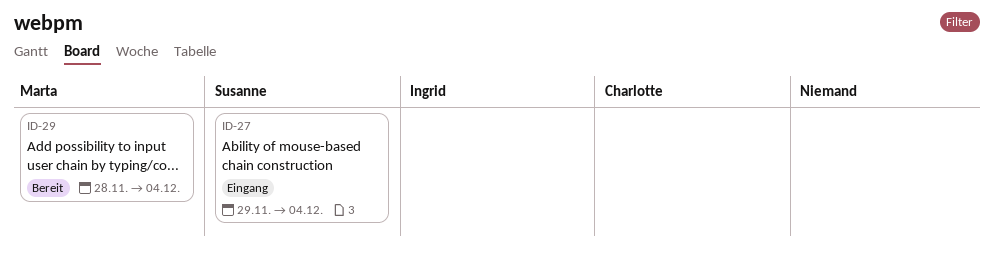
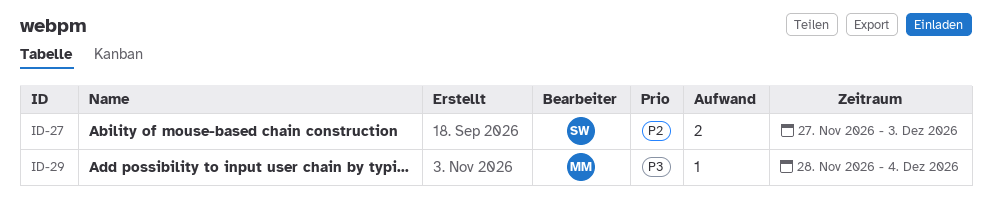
ID-27, start: Nov 29 -> Nov 27
ID-27, due: Dec 4 -> Dec 3

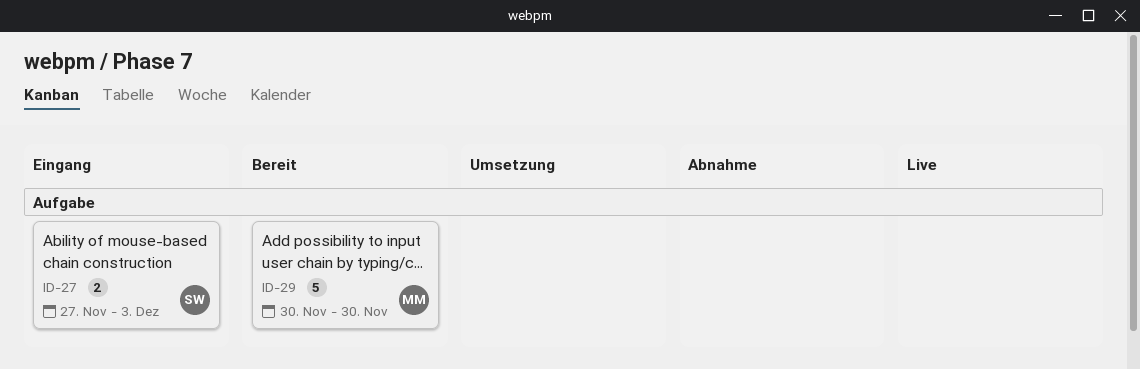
ID-29, estimate: 1 -> 5
ID-29, start: Nov 28 -> Nov 30
ID-29, due: Dec 4 -> Nov 30

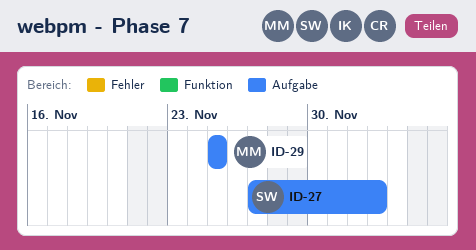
ID-29, start: Nov 30 -> Nov 25
ID-29, due: Nov 30 -> Nov 25

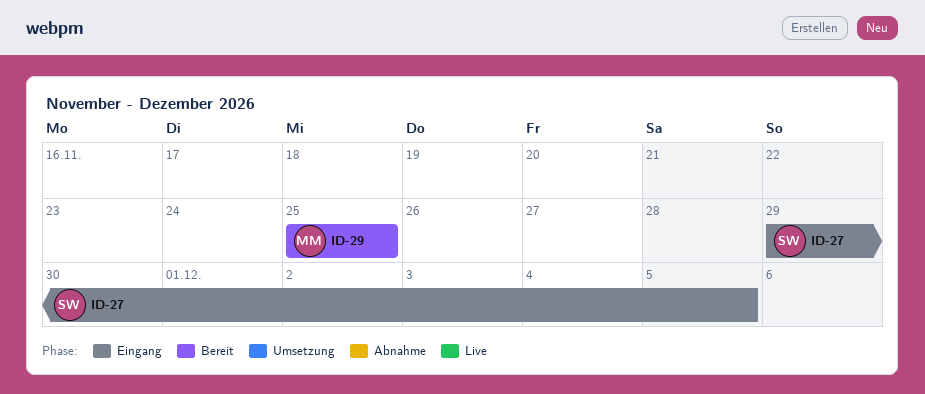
ID-27, start: Nov 27 -> Nov 29
ID-27, due: Dec 3 -> Dec 5

